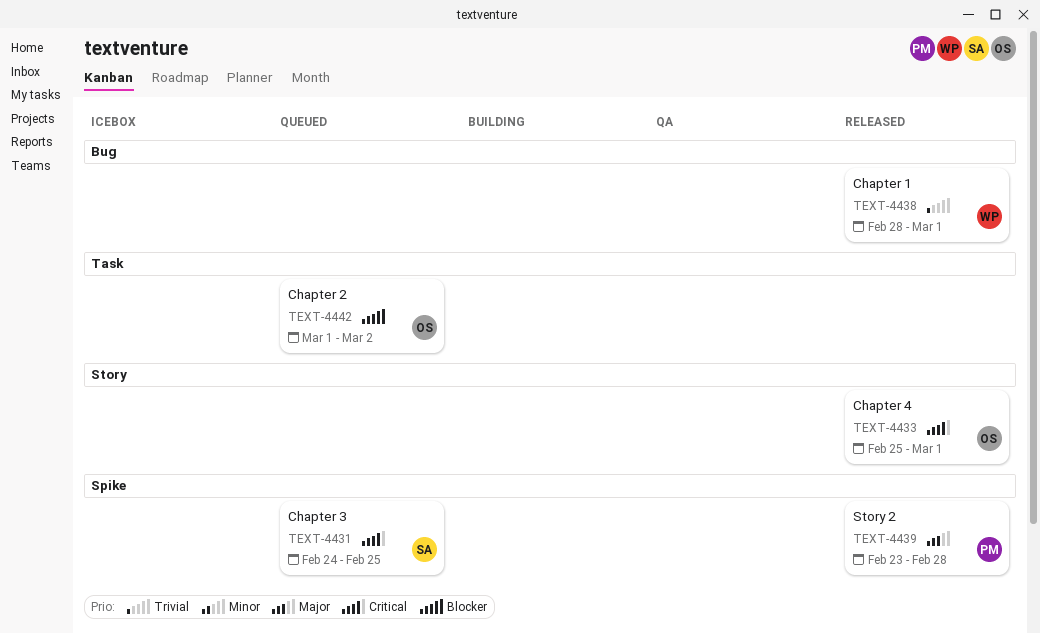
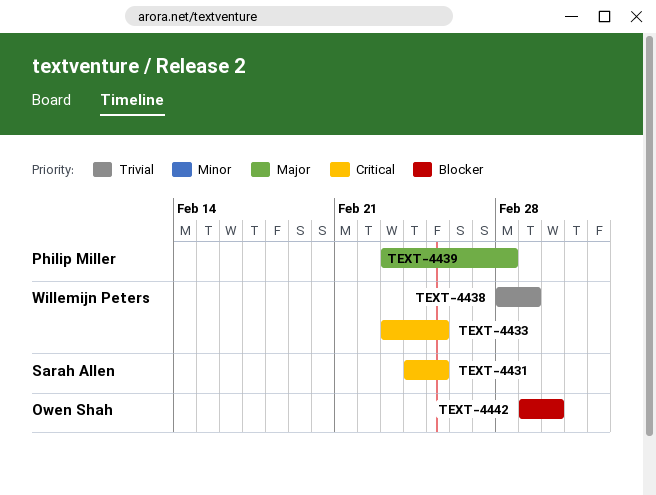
TEXT-4433, owner: Owen Shah -> Willemijn Peters
TEXT-4433, start: Feb 25 -> Feb 23
TEXT-4433, due: Mar 1 -> Feb 25

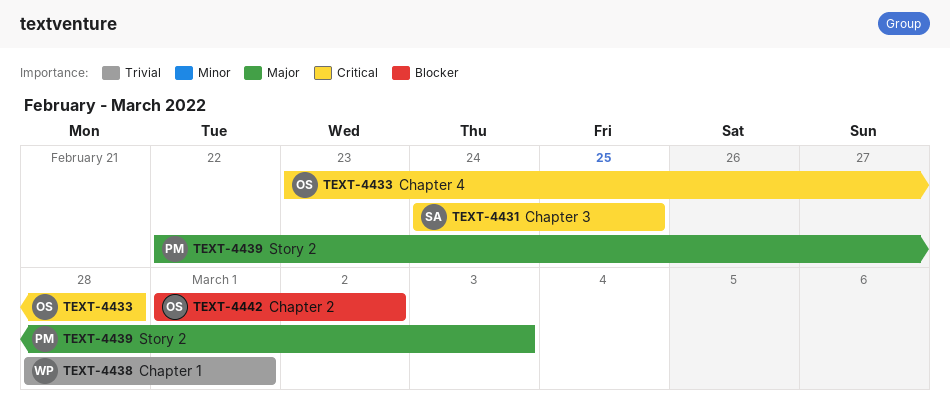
TEXT-4433, owner: Willemijn Peters -> Owen Shah
TEXT-4433, due: Feb 25 -> Feb 28
TEXT-4439, start: Feb 23 -> Feb 22
TEXT-4439, due: Feb 28 -> Mar 3

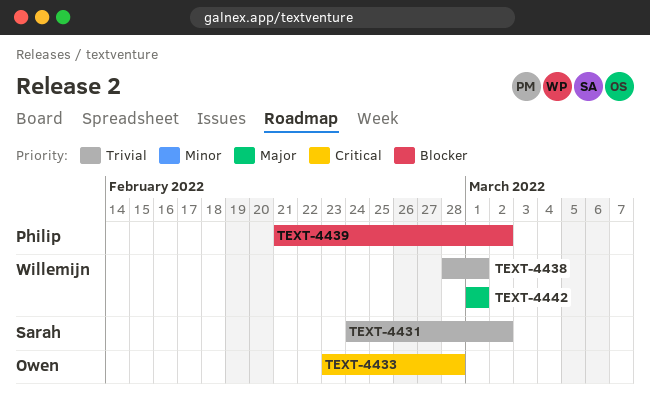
TEXT-4431, priority: Critical -> Trivial
TEXT-4431, due: Feb 25 -> Mar 2
TEXT-4439, priority: Major -> Blocker
TEXT-4439, start: Feb 22 -> Feb 21
TEXT-4439, due: Mar 3 -> Mar 2
TEXT-4442, owner: Owen -> Willemijn
TEXT-4442, priority: Blocker -> Major
TEXT-4442, due: Mar 2 -> Mar 1

